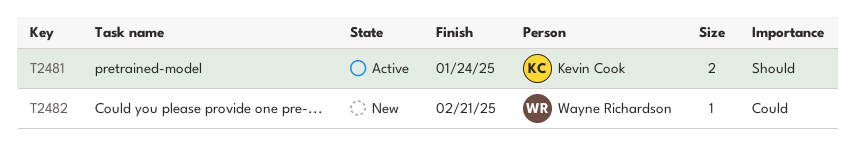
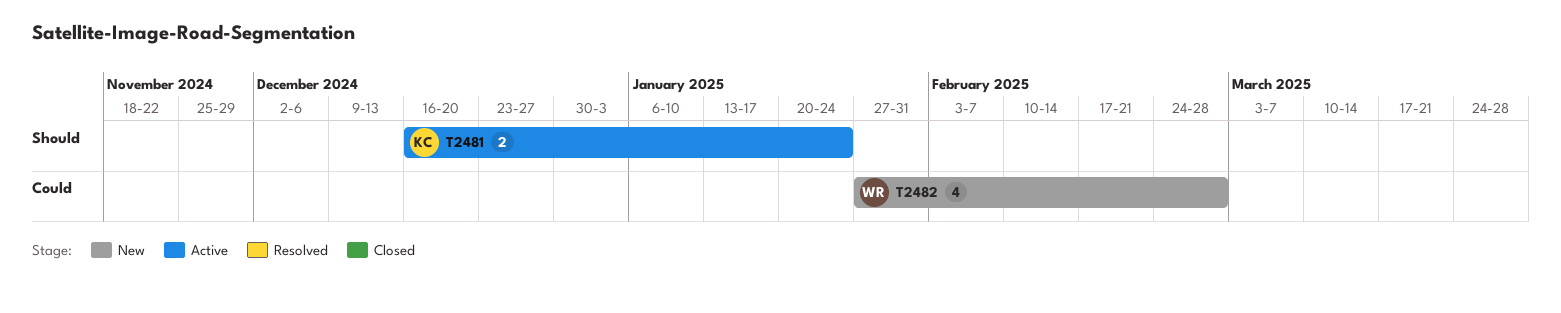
T2482, estimate: 1 -> 4
T2482, due: Feb 21 -> Feb 28

